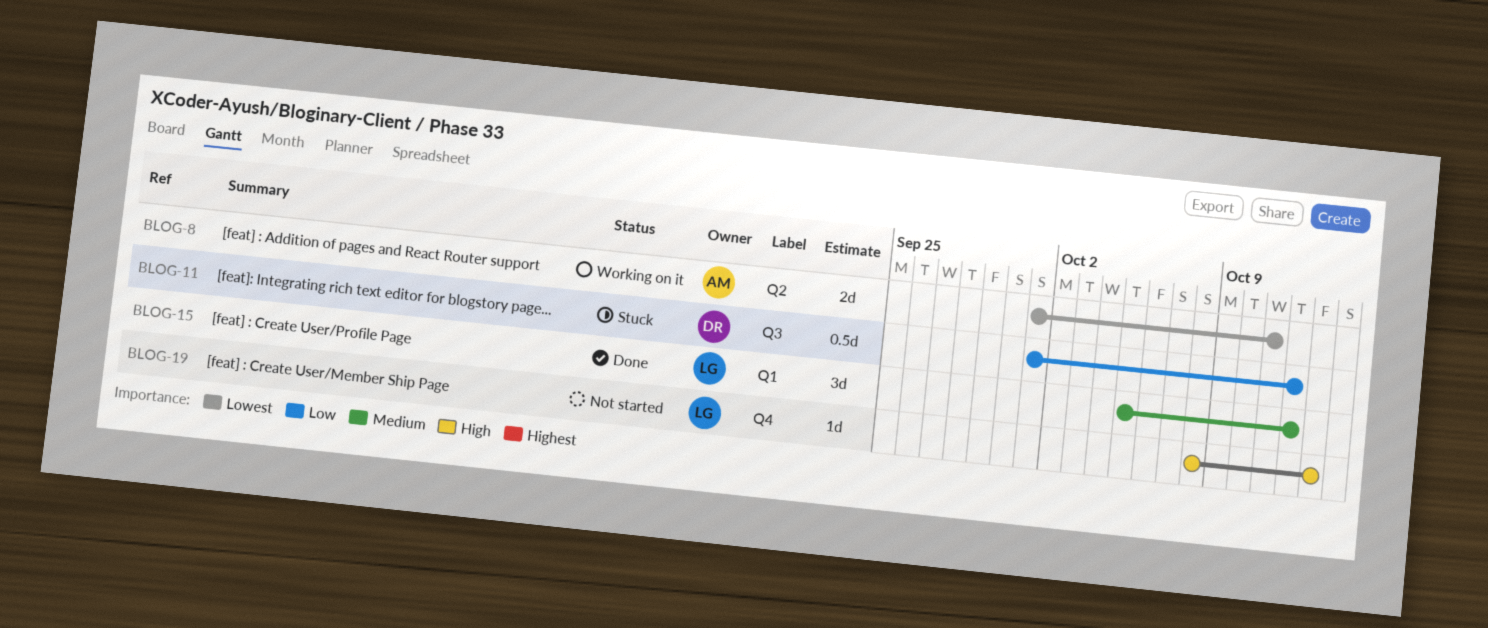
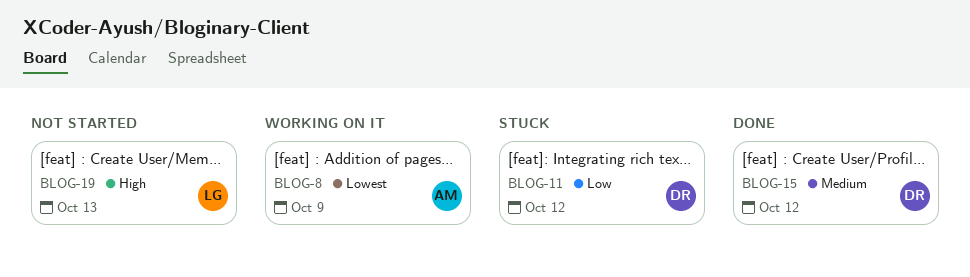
BLOG-8, due: Oct 11 -> Oct 9
BLOG-15, owner: LG -> DR

